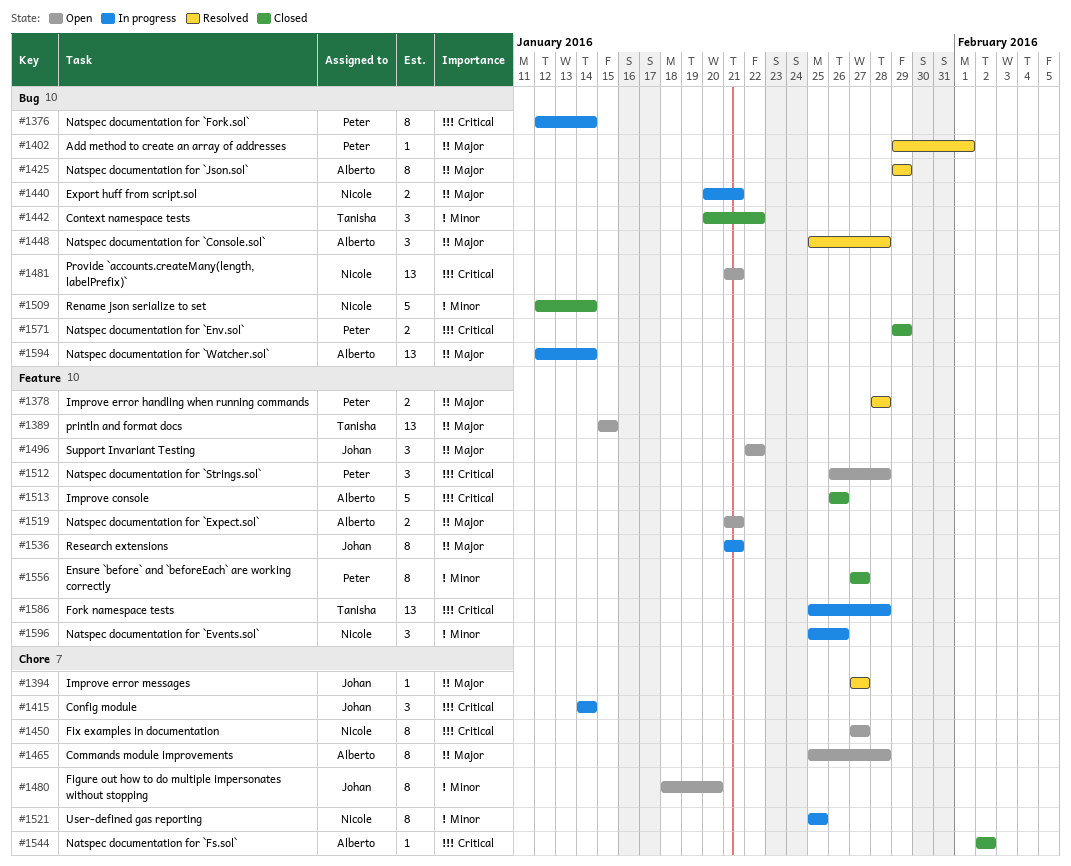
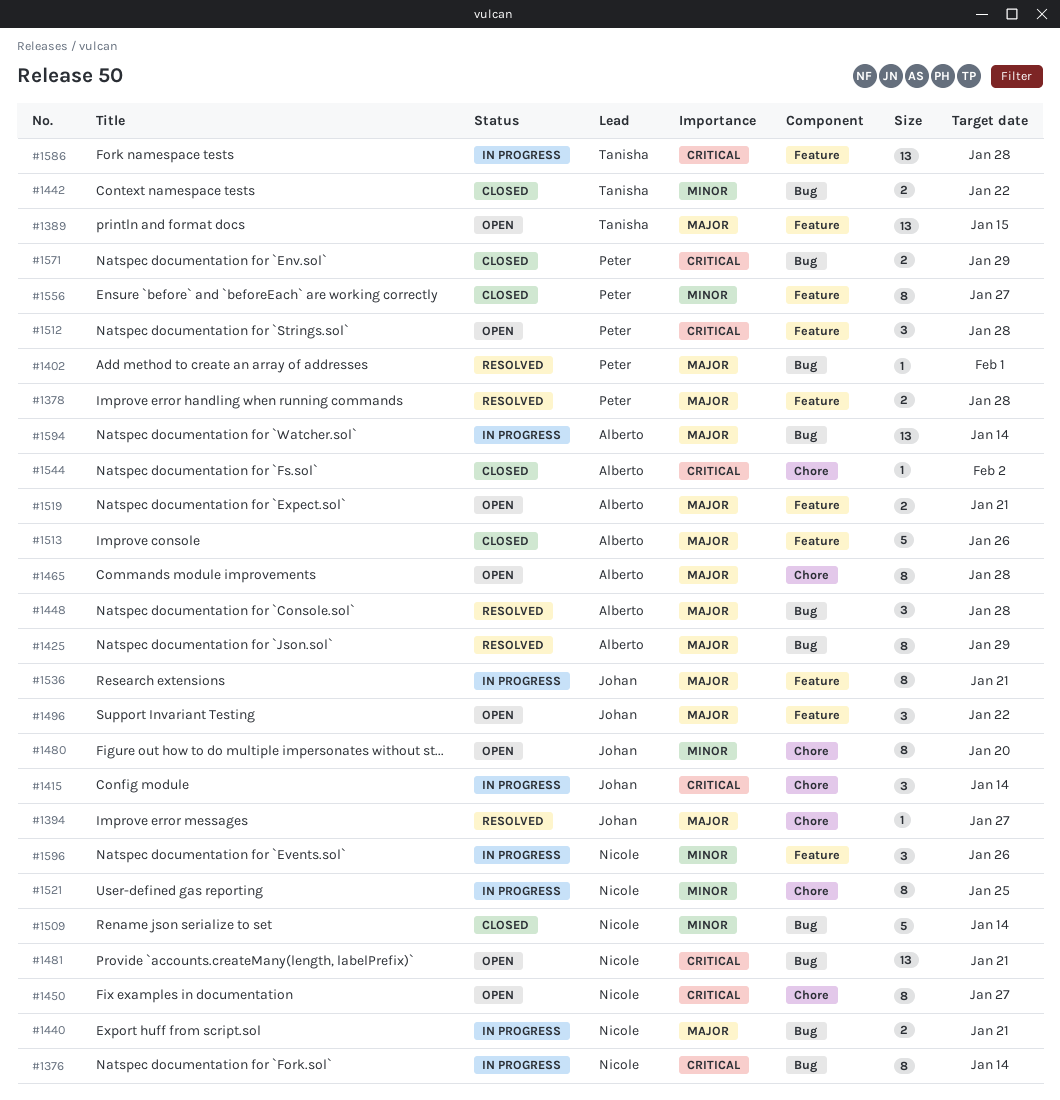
#1376, owner: Peter -> Nicole
#1442, estimate: 3 -> 2
#1513, priority: Critical -> Major

